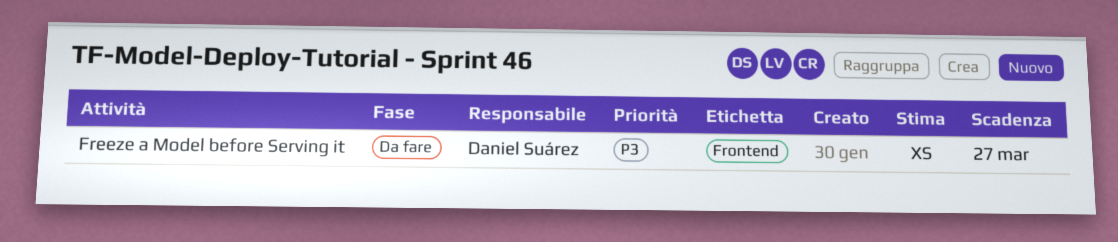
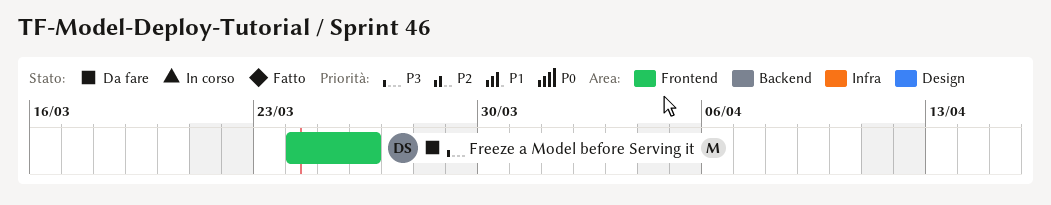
Freeze a Model before Serving it, estimate: XS -> M
Freeze a Model before Serving it, due: Mar 27 -> Mar 26

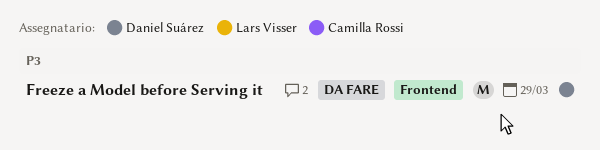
Freeze a Model before Serving it, due: Mar 26 -> Mar 29

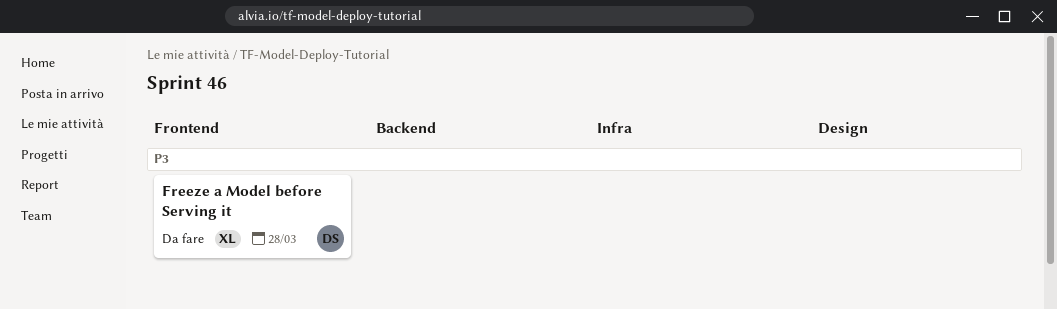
Freeze a Model before Serving it, estimate: M -> XL
Freeze a Model before Serving it, due: Mar 29 -> Mar 28

